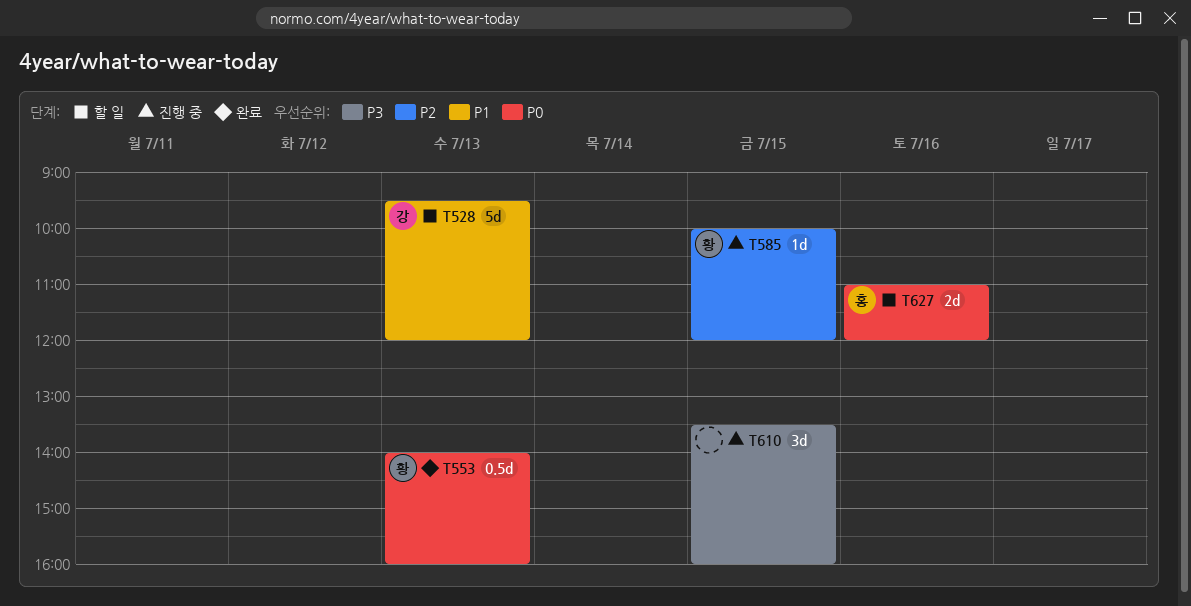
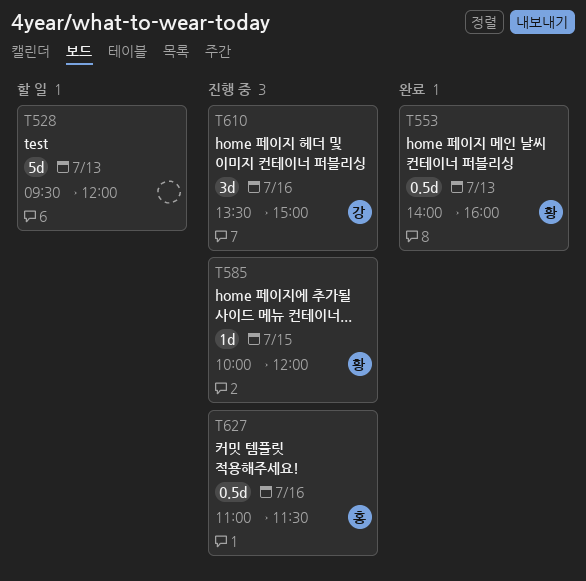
T528, owner: 강 -> none
T610, owner: none -> 강
T610, day: Jul 15 -> Jul 16
T610, ends: 16:00 -> 15:00
T627, status: 할 일 -> 진행 중
T627, estimate: 2d -> 0.5d
T627, ends: 12:00 -> 11:30

